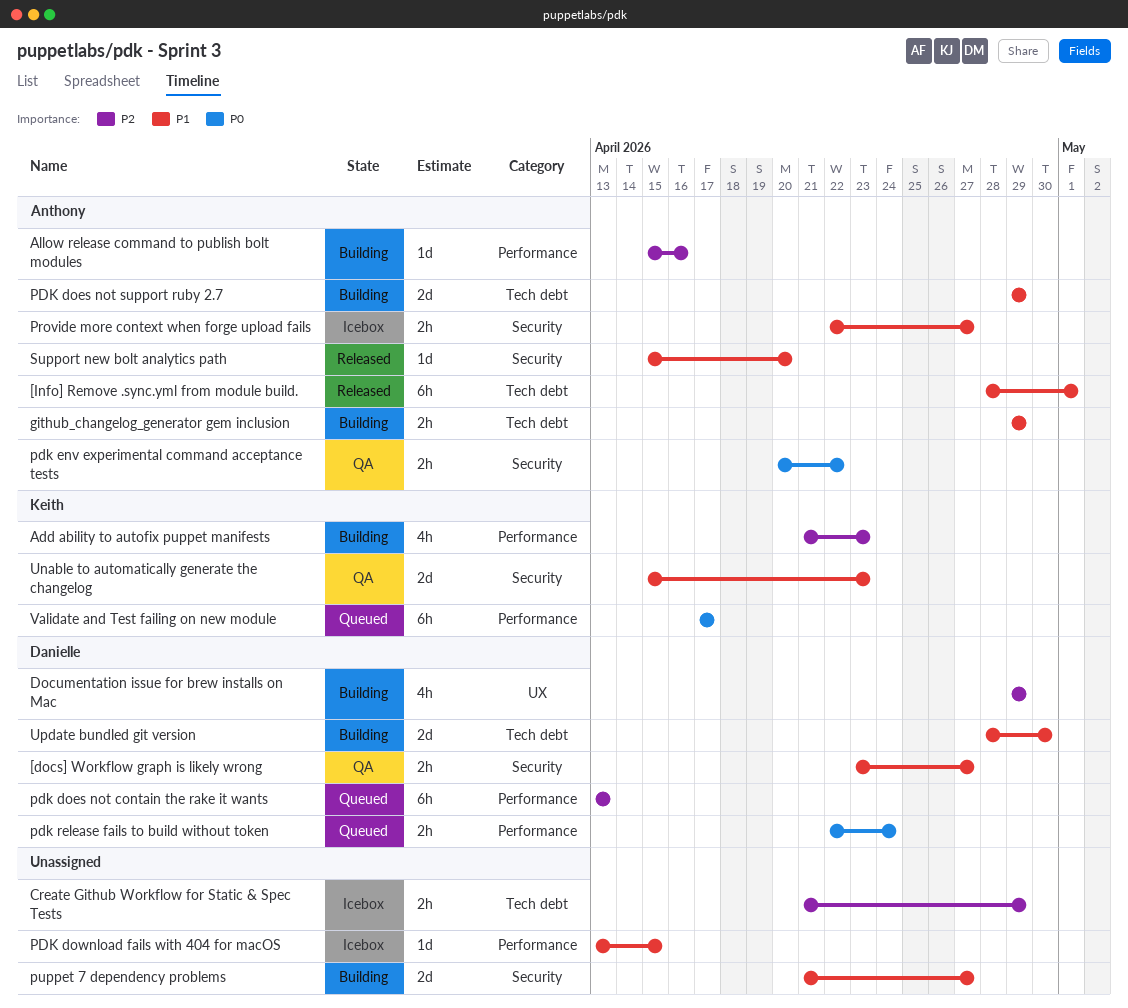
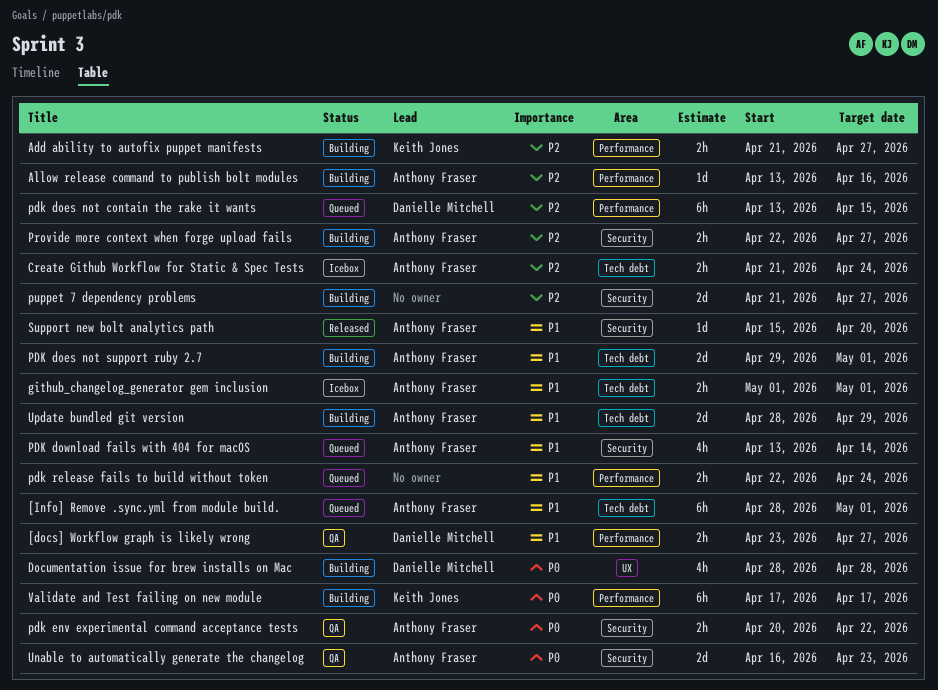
[docs] Workflow graph is likely wrong, label: Security -> Performance
[Info] Remove .sync.yml from module build., status: Released -> Queued
Add ability to autofix puppet manifests, estimate: 4h -> 2h
Add ability to autofix puppet manifests, due: Apr 23 -> Apr 27
Allow release command to publish bolt modules, start: Apr 15 -> Apr 13
Create Github Workflow for Static & Spec Tests, owner: none -> Anthony Fraser
Create Github Workflow for Static & Spec Tests, due: Apr 29 -> Apr 24
Documentation issue for brew installs on Mac, priority: P2 -> P0
Documentation issue for brew installs on Mac, start: Apr 29 -> Apr 28
Documentation issue for brew installs on Mac, due: Apr 29 -> Apr 28
github_changelog_generator gem inclusion, status: Building -> Icebox
github_changelog_generator gem inclusion, start: Apr 29 -> May 1
github_changelog_generator gem inclusion, due: Apr 29 -> May 1
pdk does not contain the rake it wants, due: Apr 13 -> Apr 15
PDK does not support ruby 2.7, due: Apr 29 -> May 1
PDK download fails with 404 for macOS, status: Icebox -> Queued
PDK download fails with 404 for macOS, owner: none -> Anthony Fraser
PDK download fails with 404 for macOS, label: Performance -> Security
PDK download fails with 404 for macOS, estimate: 1d -> 4h
PDK download fails with 404 for macOS, due: Apr 15 -> Apr 14
pdk release fails to build without token, owner: Danielle Mitchell -> none
pdk release fails to build without token, priority: P0 -> P1
Provide more context when forge upload fails, status: Icebox -> Building
Provide more context when forge upload fails, priority: P1 -> P2
puppet 7 dependency problems, priority: P1 -> P2
Unable to automatically generate the changelog, owner: Keith Jones -> Anthony Fraser
Unable to automatically generate the changelog, priority: P1 -> P0
Unable to automatically generate the changelog, start: Apr 15 -> Apr 16
Update bundled git version, owner: Danielle Mitchell -> Anthony Fraser
Update bundled git version, due: Apr 30 -> Apr 29
Validate and Test failing on new module, status: Queued -> Building

